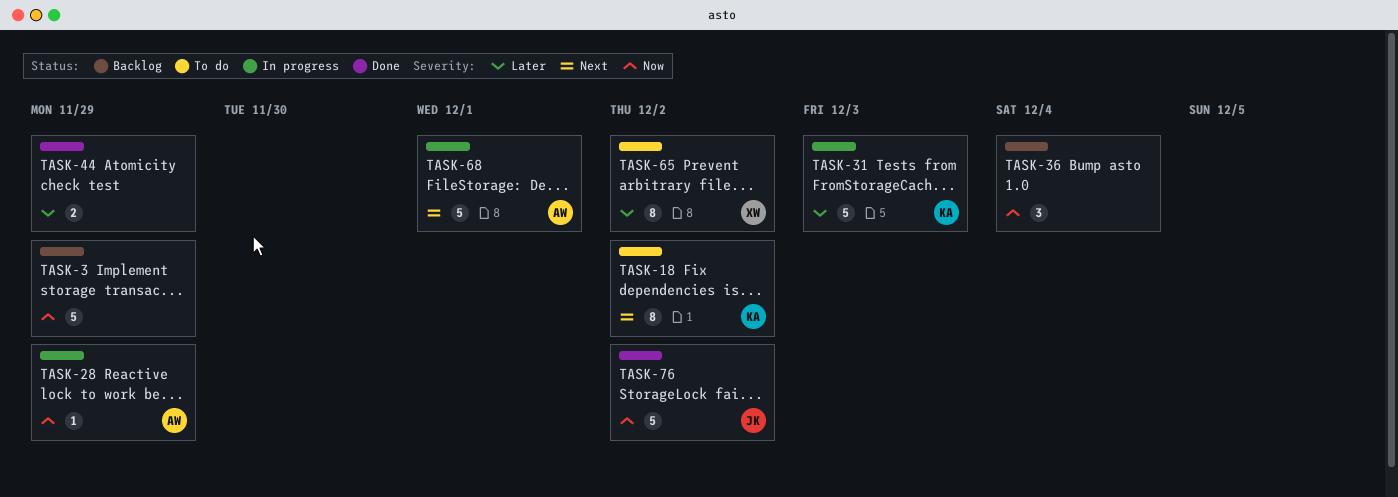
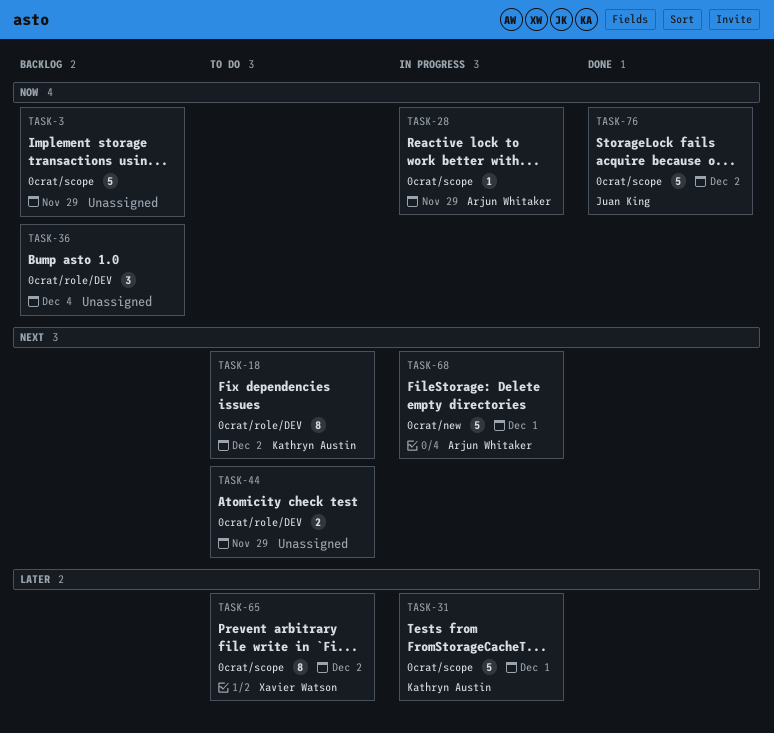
TASK-31, due: Dec 3 -> Dec 1
TASK-44, status: Done -> To do
TASK-44, priority: Later -> Next

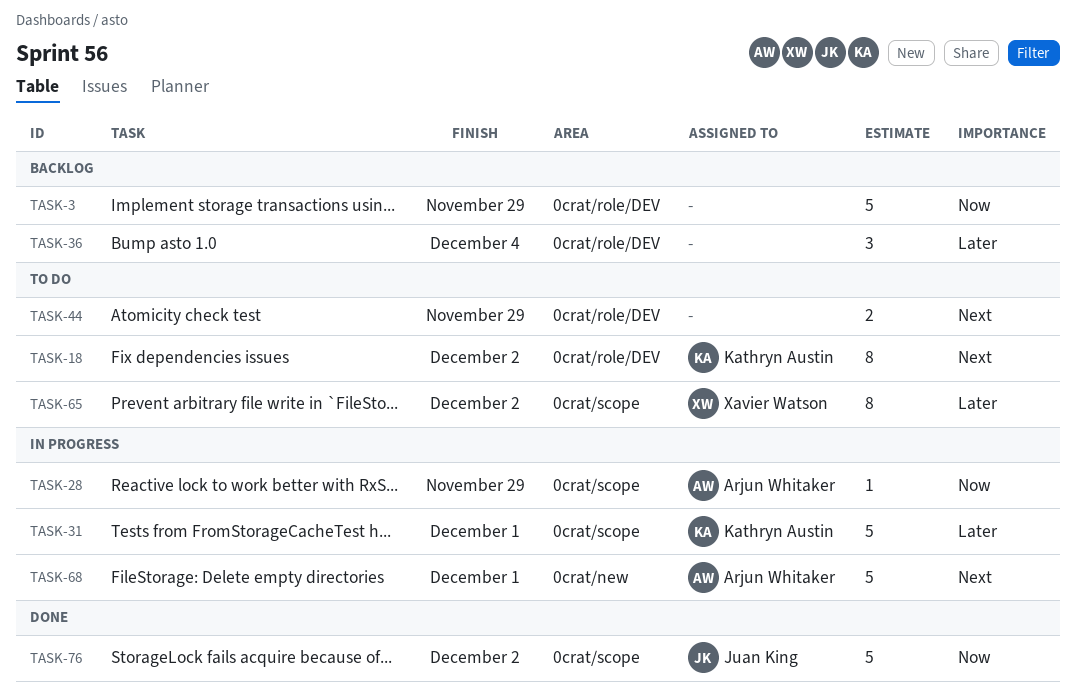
TASK-3, label: 0crat/scope -> 0crat/role/DEV
TASK-36, priority: Now -> Later

